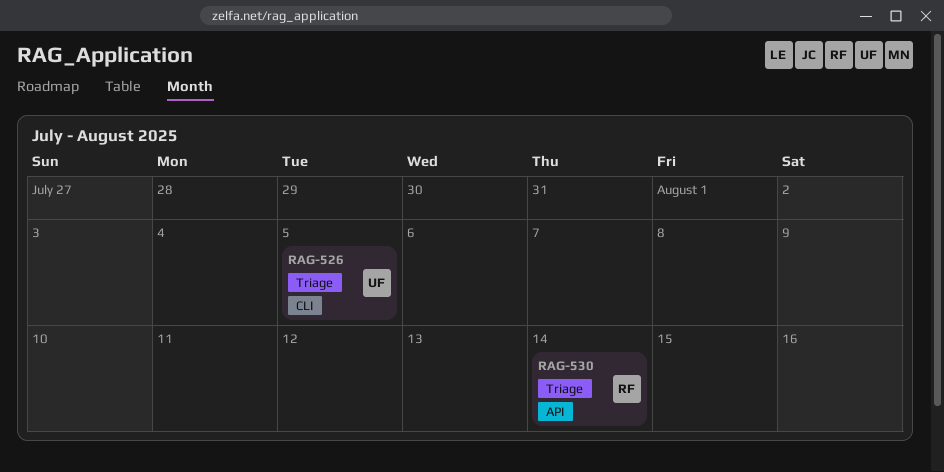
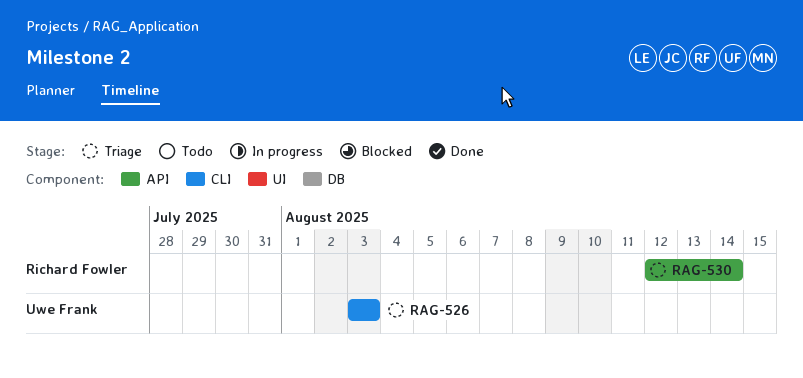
RAG-526, due: Aug 5 -> Aug 3

